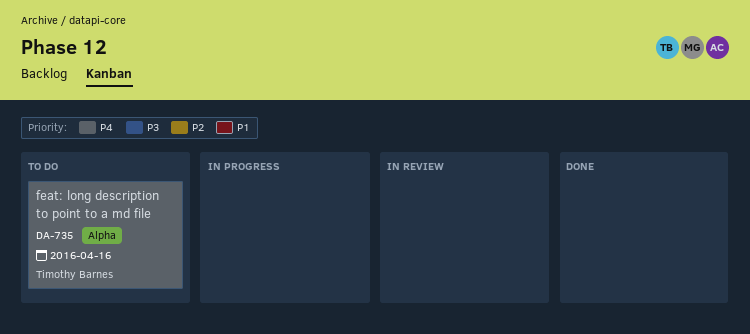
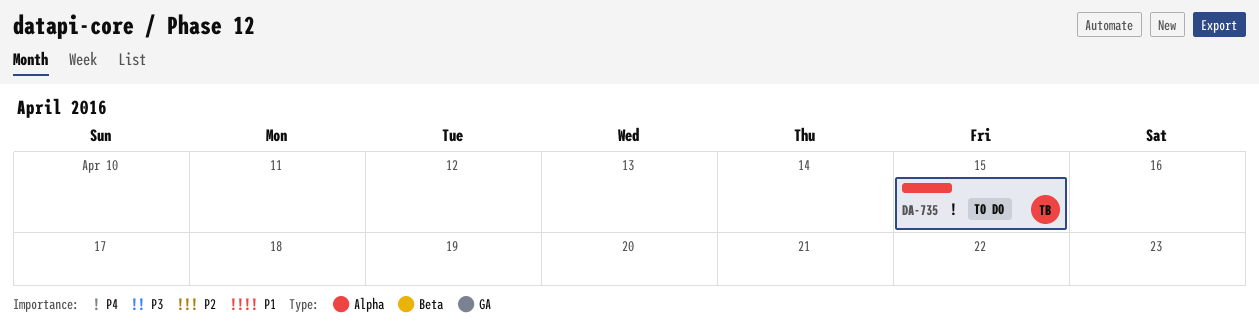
DA-735, due: Apr 16 -> Apr 15

